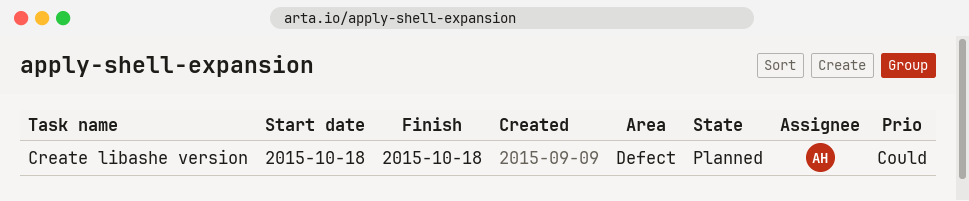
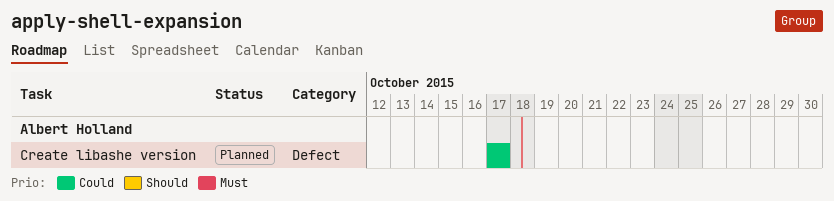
Create libashe version, start: Oct 18 -> Oct 17
Create libashe version, due: Oct 18 -> Oct 17

